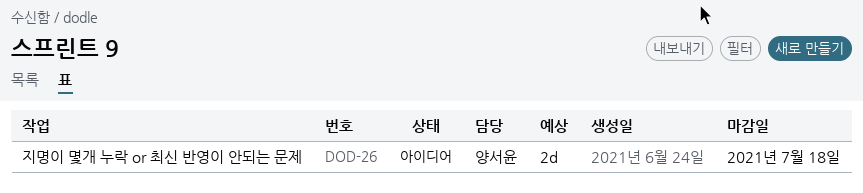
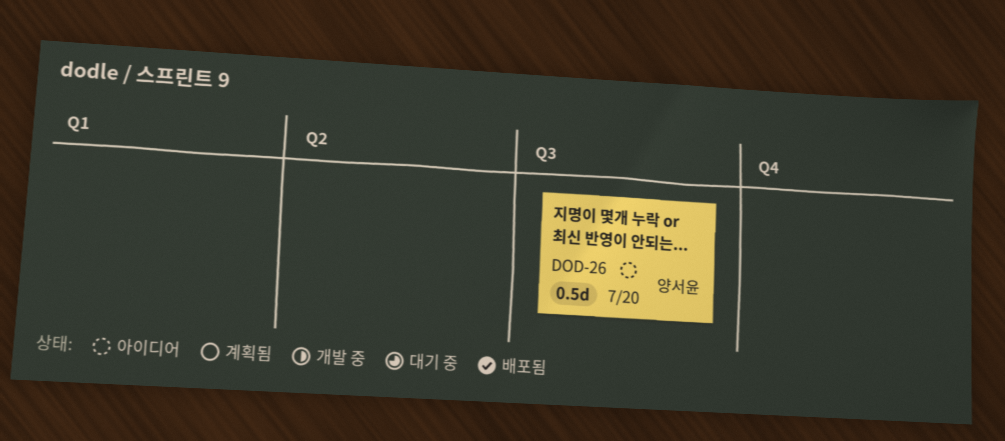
DOD-26, estimate: 2d -> 0.5d
DOD-26, due: Jul 18 -> Jul 20

